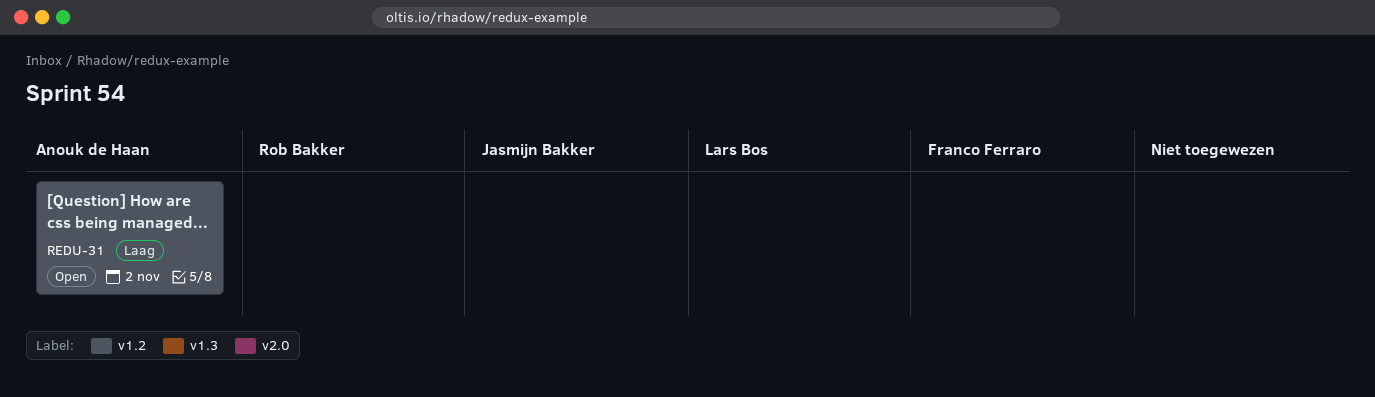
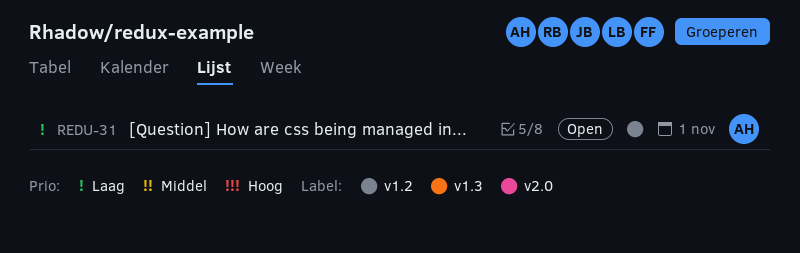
REDU-31, due: Nov 2 -> Nov 1

